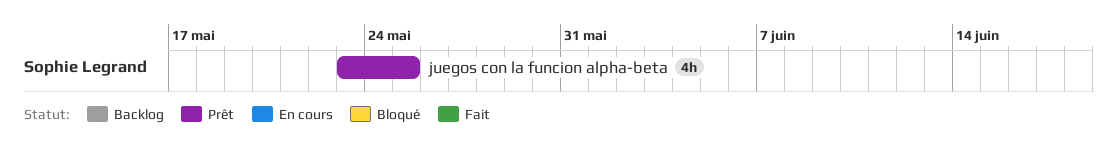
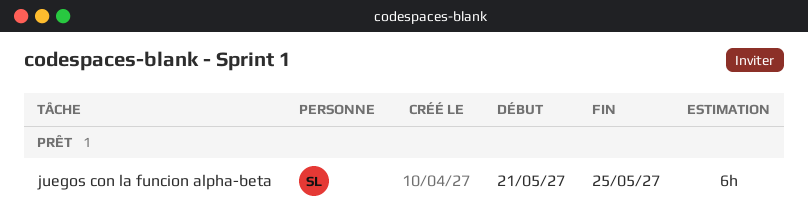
juegos con la funcion alpha-beta, estimate: 4h -> 6h
juegos con la funcion alpha-beta, start: May 23 -> May 21

